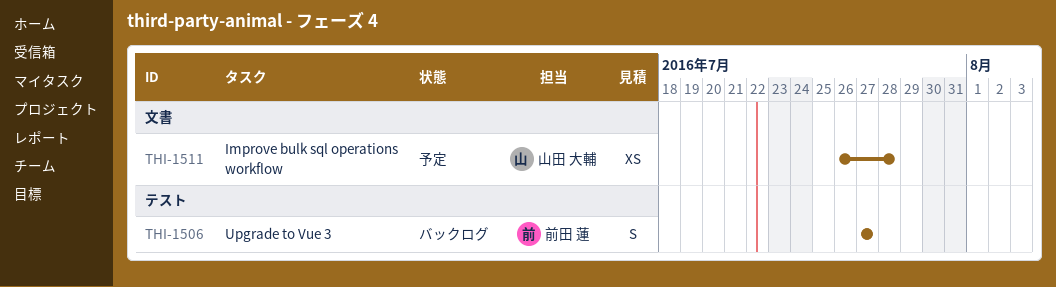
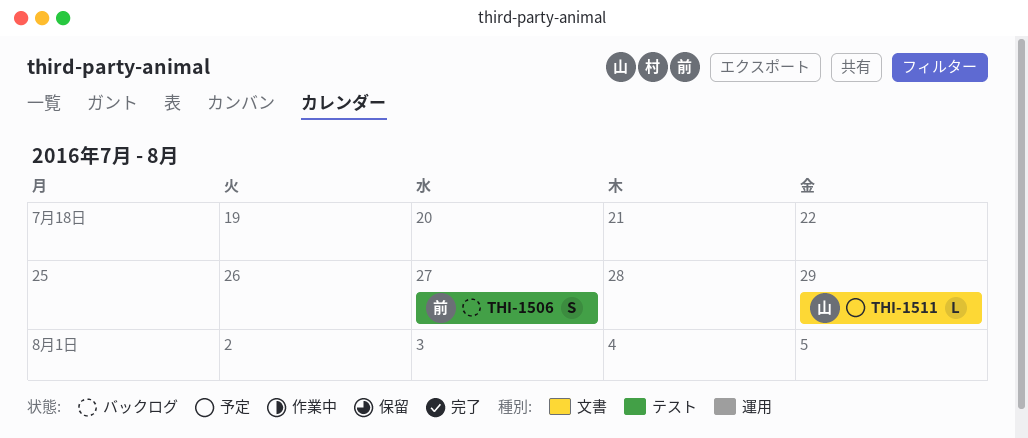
THI-1511, estimate: XS -> L
THI-1511, start: Jul 26 -> Jul 29
THI-1511, due: Jul 28 -> Jul 29

